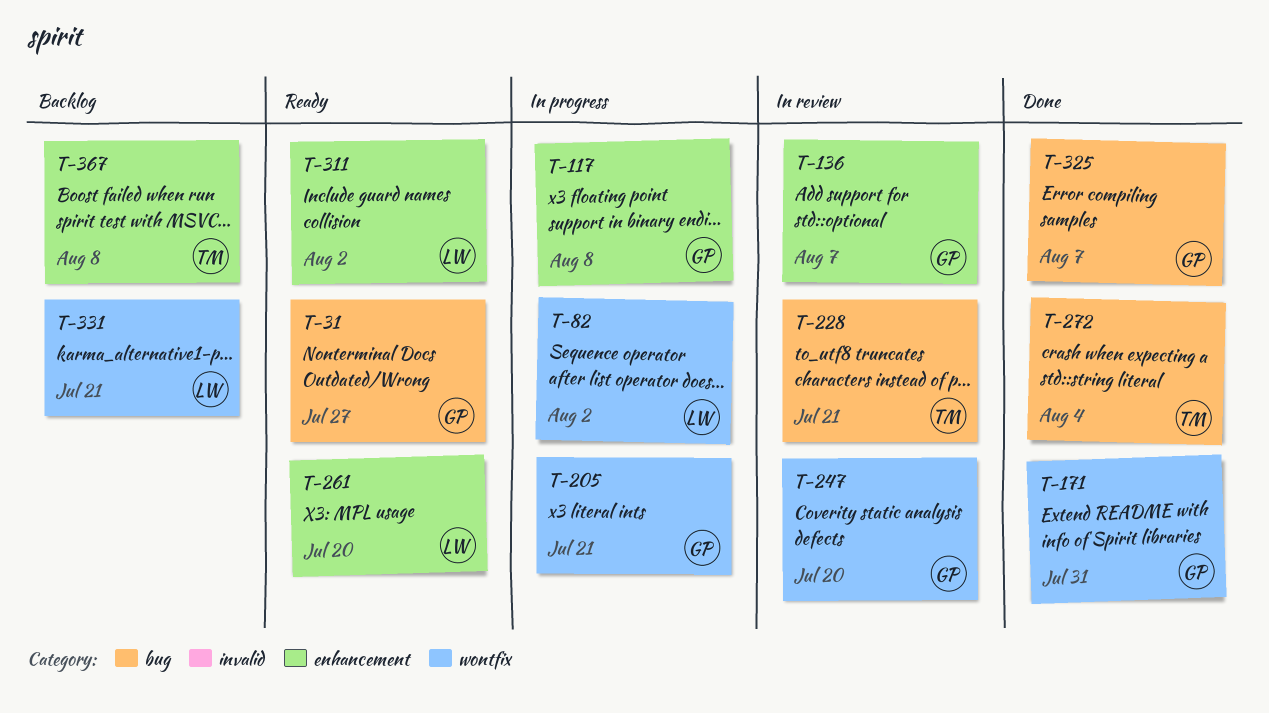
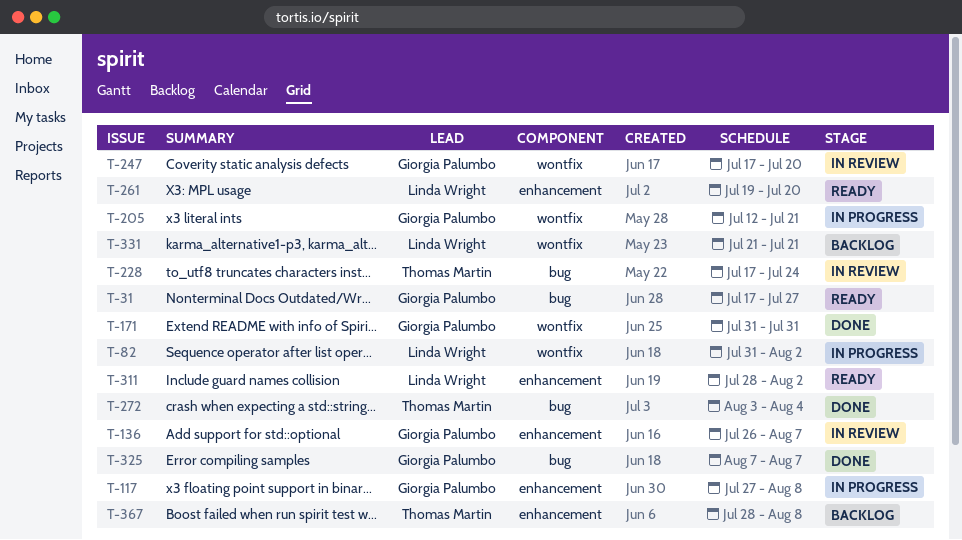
T-228, due: Jul 21 -> Jul 24

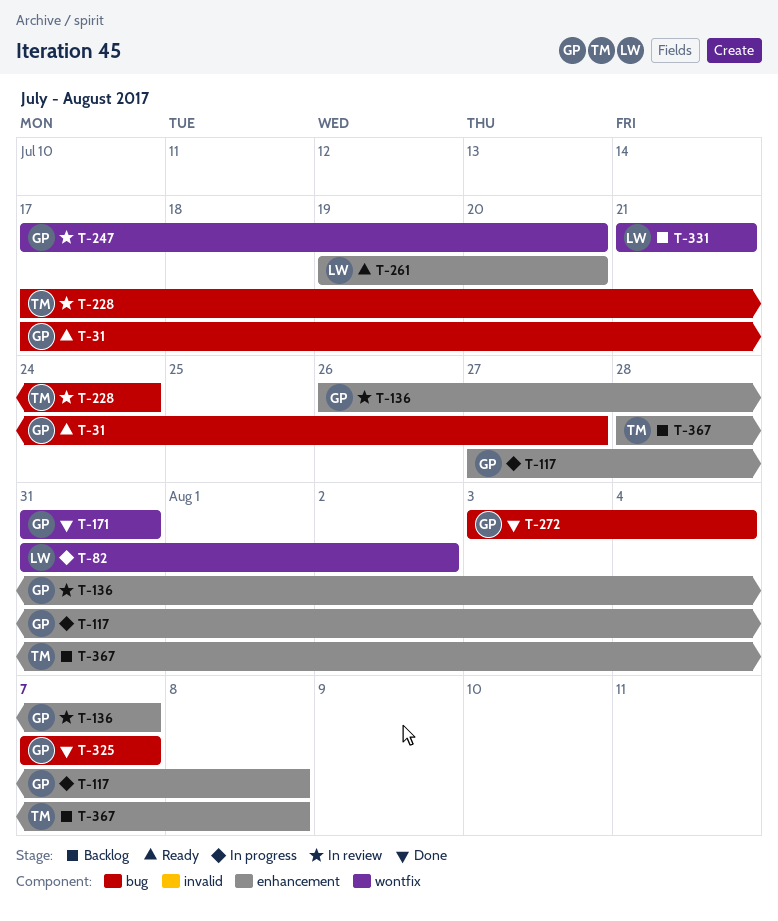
T-205: present -> none
T-272, owner: Thomas Martin -> Giorgia Palumbo
T-311: present -> none

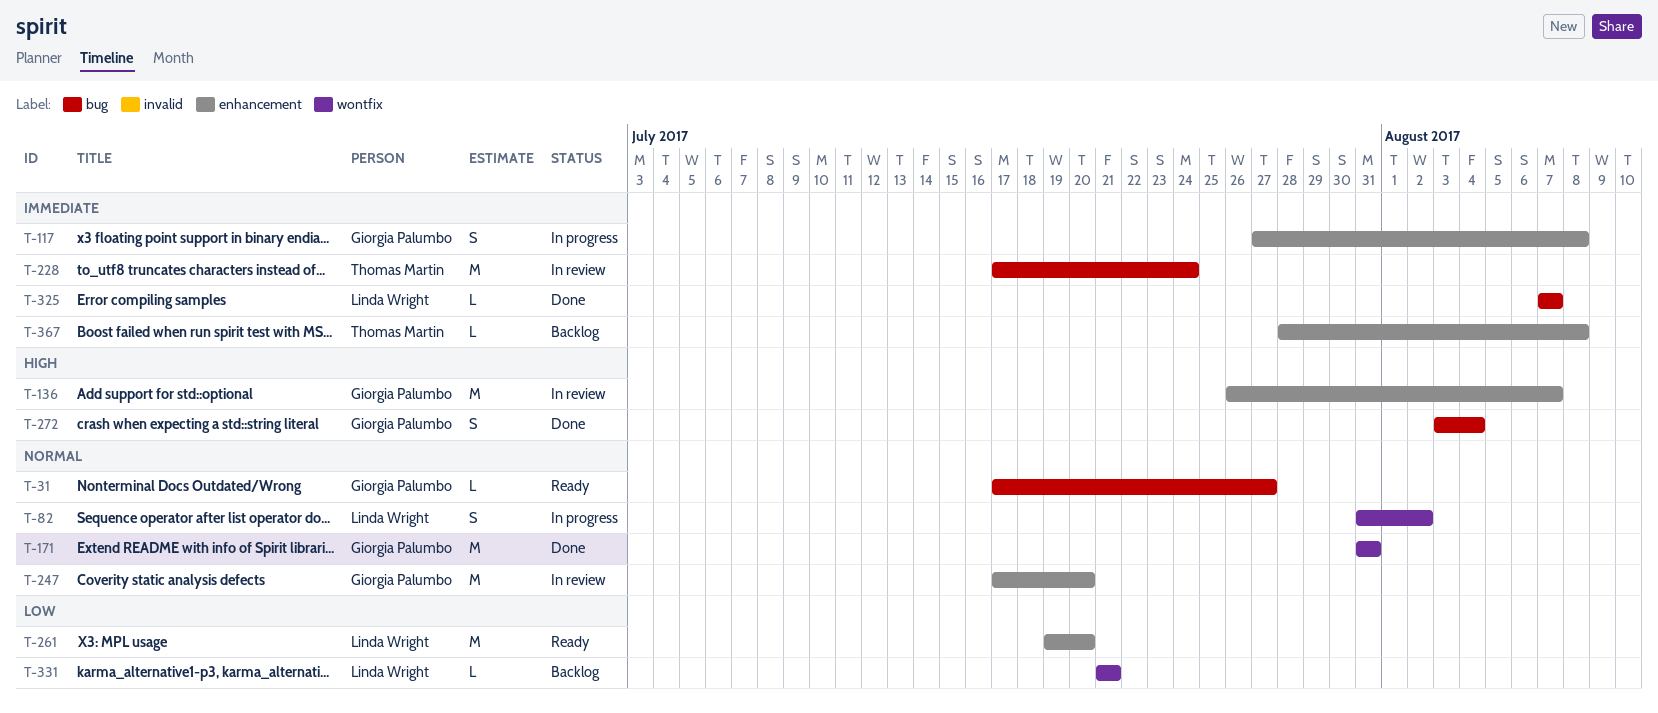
T-247, label: wontfix -> enhancement
T-325, owner: Giorgia Palumbo -> Linda Wright

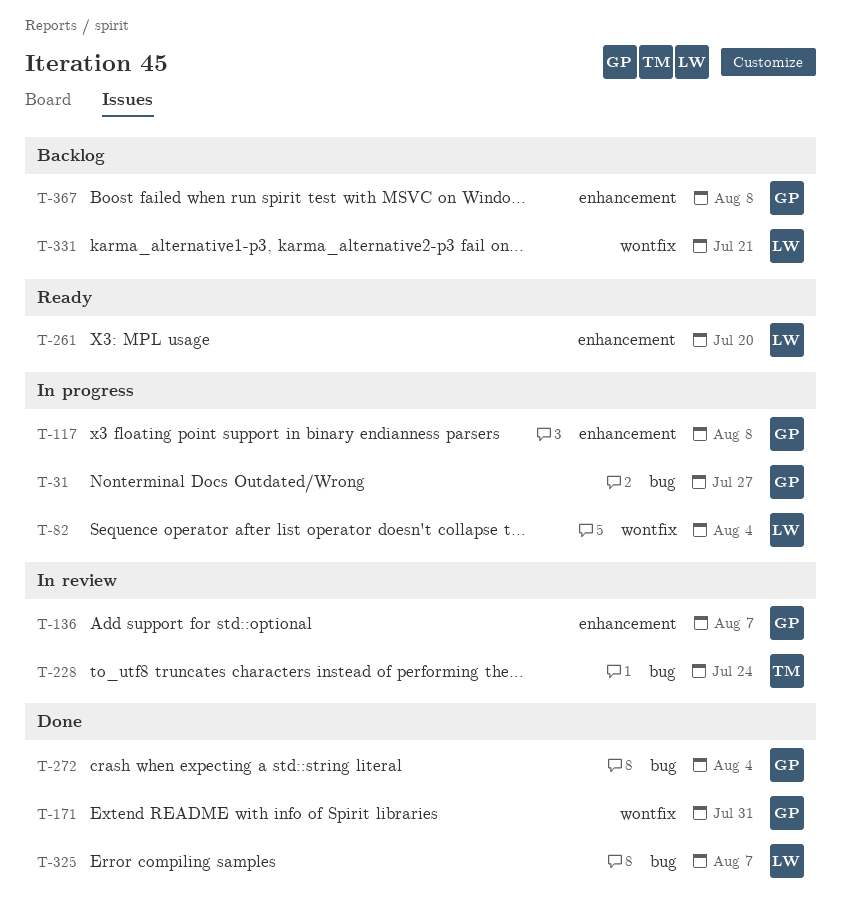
T-31, status: Ready -> In progress
T-82, due: Aug 2 -> Aug 4
T-247: present -> none
T-367, owner: Thomas Martin -> Giorgia Palumbo

